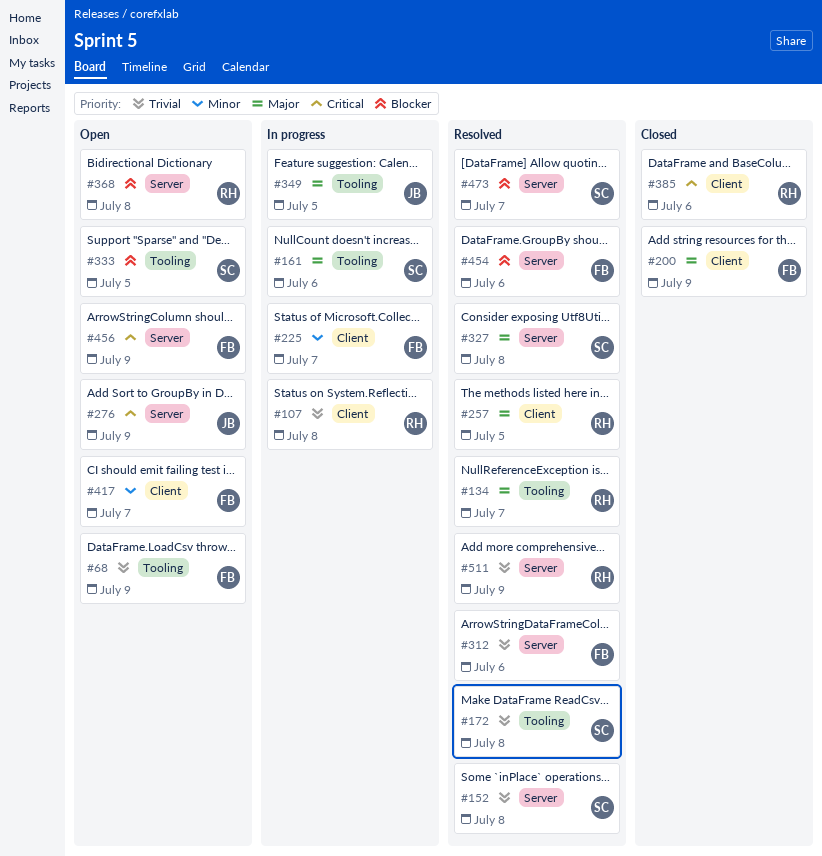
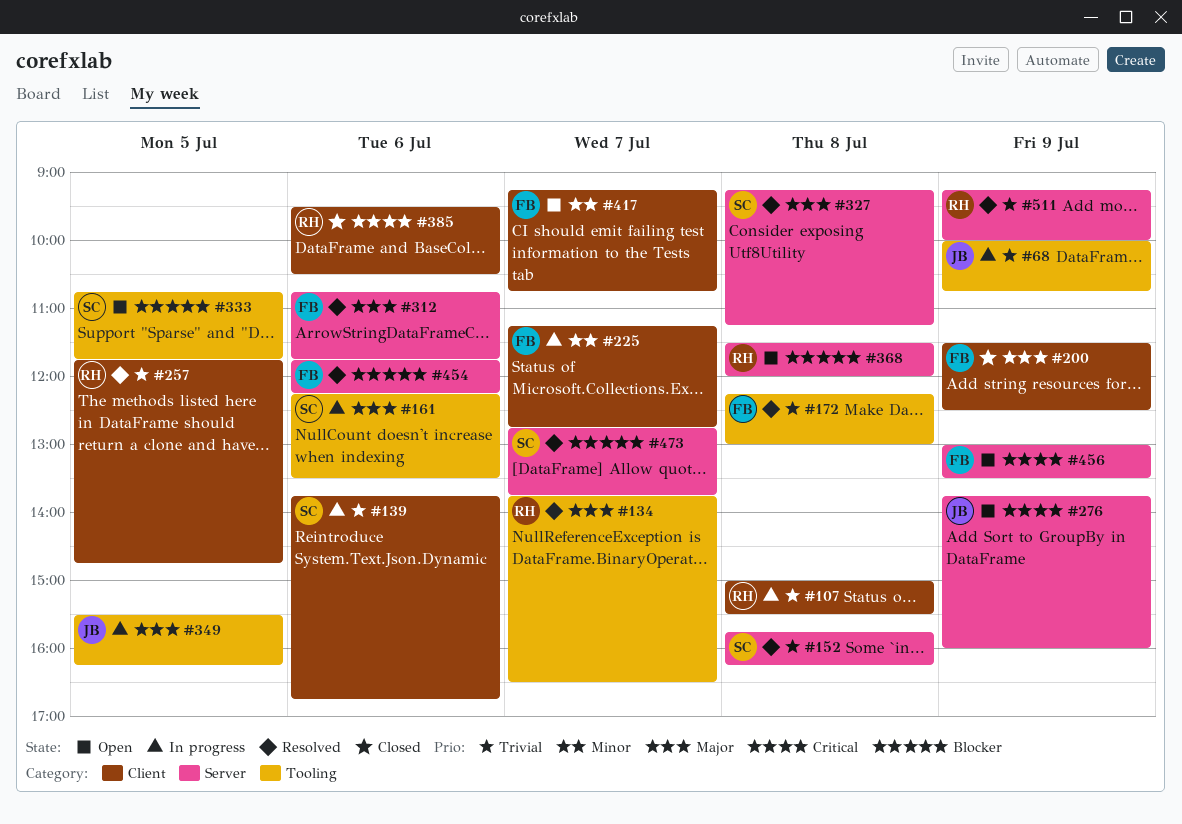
#68, status: Open -> In progress
#68, owner: FB -> JB
#139: none -> present
#172, owner: SC -> FB
#257, priority: Major -> Trivial
#312, priority: Trivial -> Major

